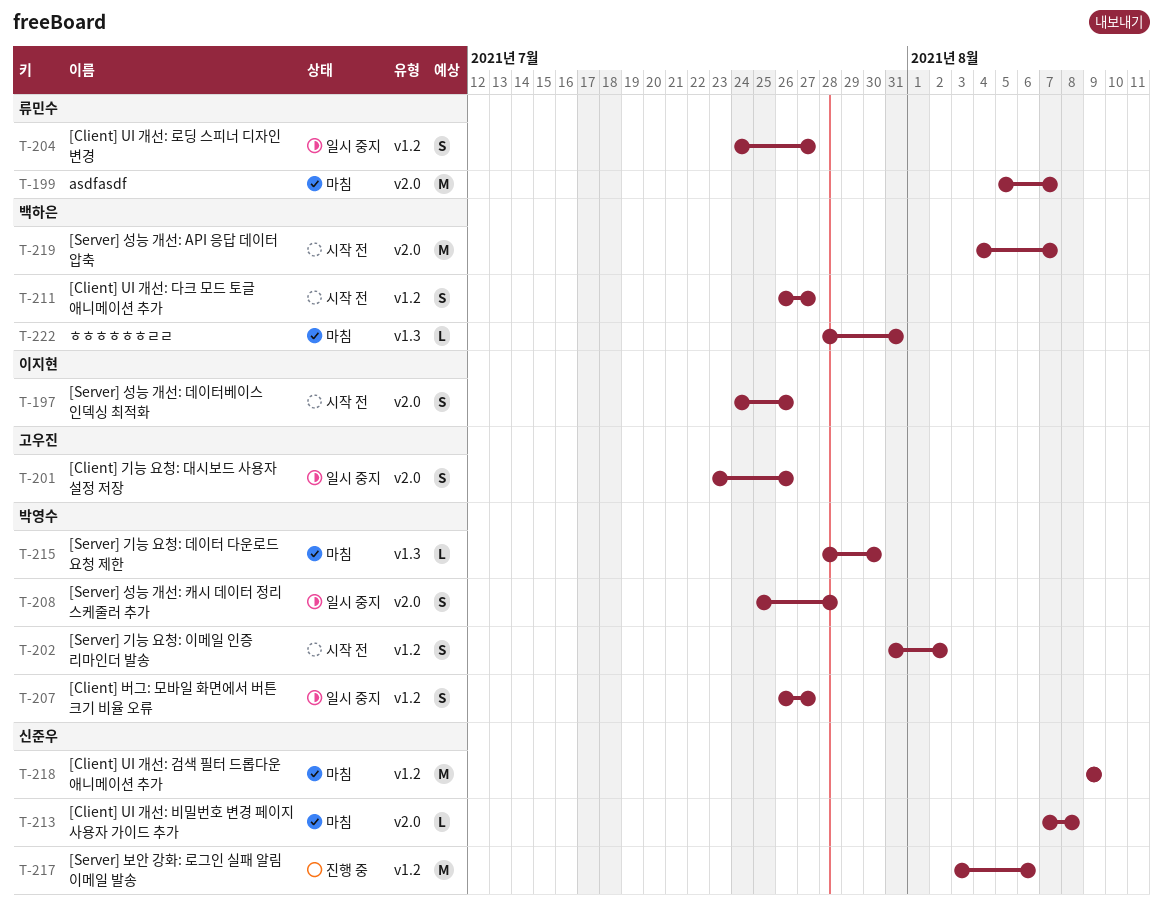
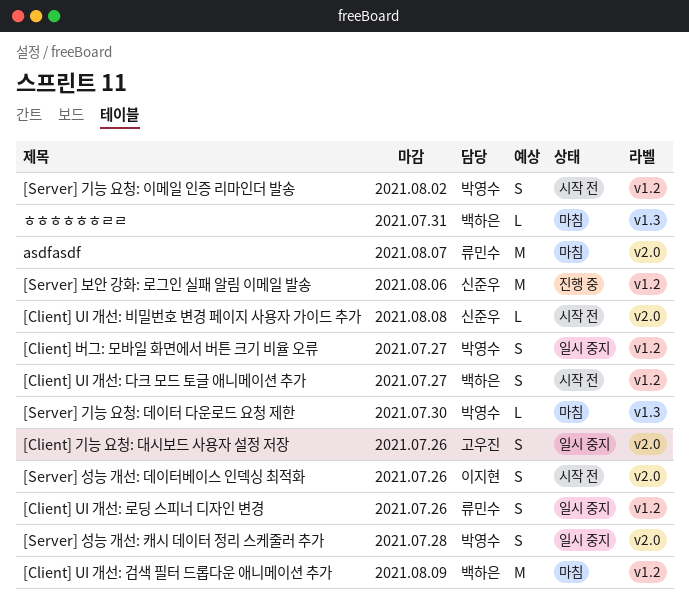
[Client] UI 개선: 검색 필터 드롭다운 애니메이션 추가, owner: 신준우 -> 백하은
[Client] UI 개선: 로딩 스피너 디자인 변경, due: Jul 27 -> Jul 26
[Client] UI 개선: 비밀번호 변경 페이지 사용자 가이드 추가, status: 마침 -> 시작 전
[Server] 성능 개선: API 응답 데이터 압축: present -> none

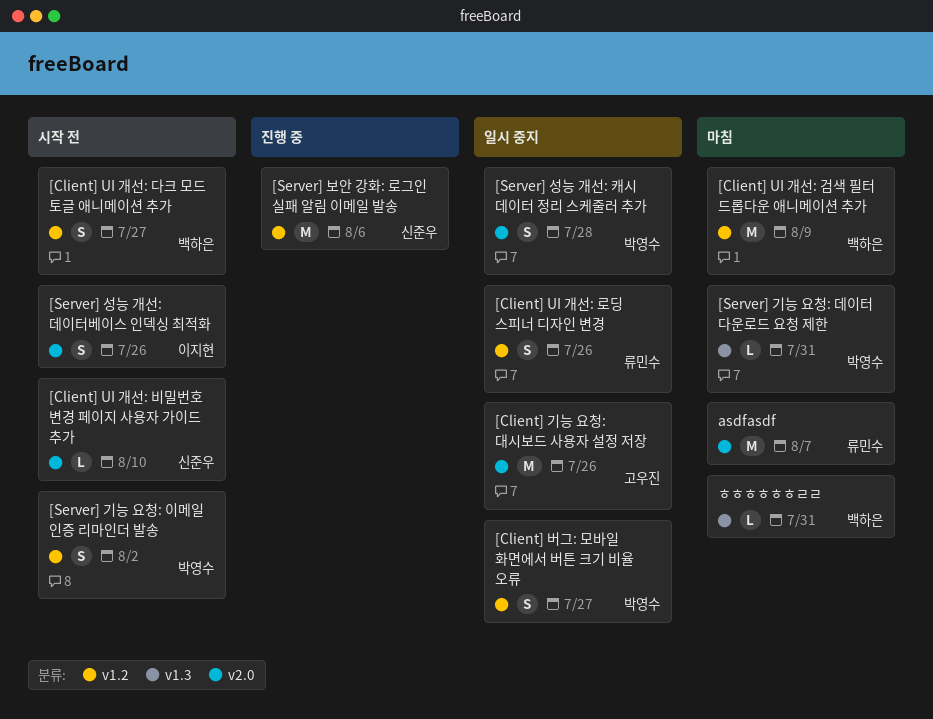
[Client] UI 개선: 비밀번호 변경 페이지 사용자 가이드 추가, due: Aug 8 -> Aug 10
[Client] 기능 요청: 대시보드 사용자 설정 저장, estimate: S -> M
[Server] 기능 요청: 데이터 다운로드 요청 제한, due: Jul 30 -> Jul 31

